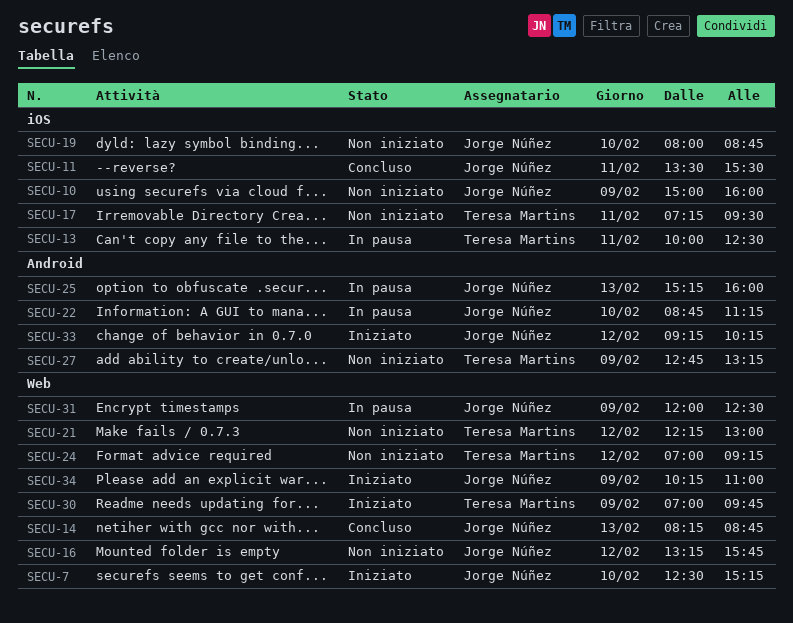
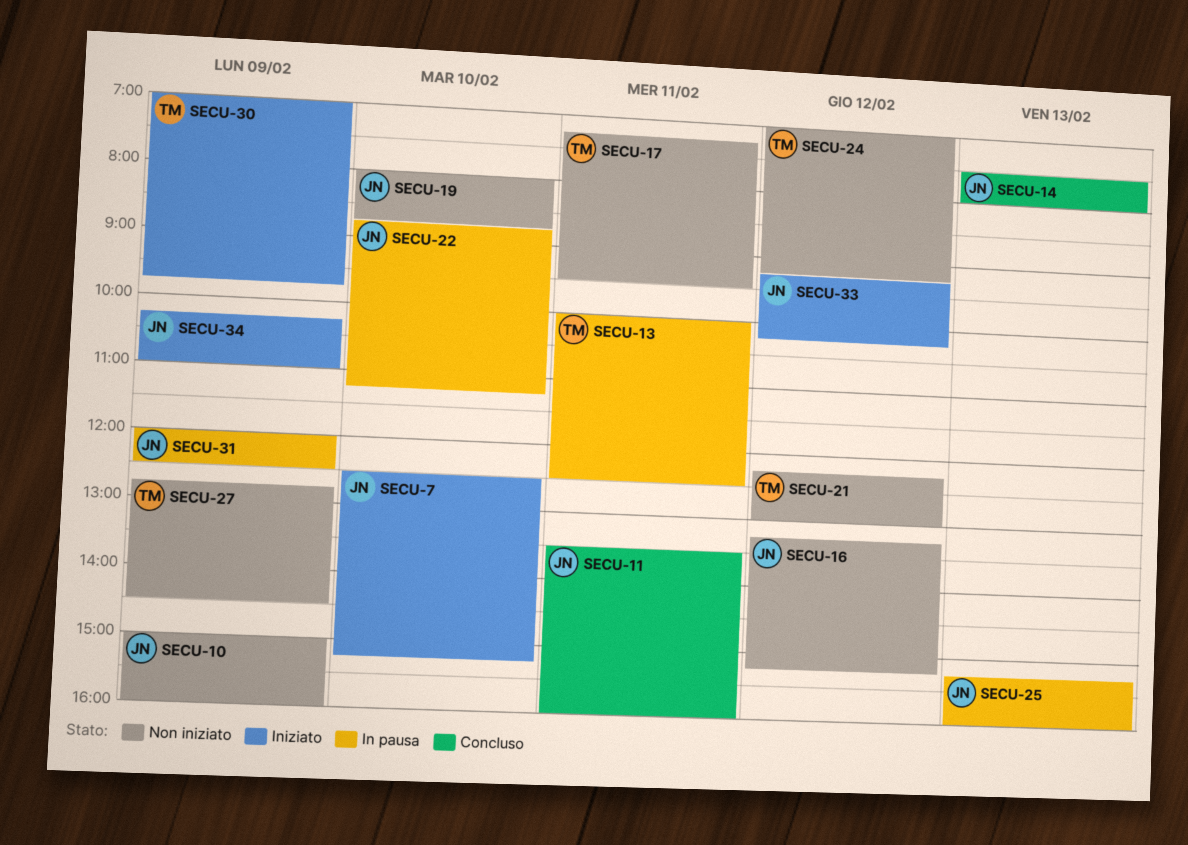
SECU-11, ends: 15:30 -> 16:00
SECU-14, begins: 08:15 -> 07:30
SECU-14, ends: 08:45 -> 08:00
SECU-16, ends: 15:45 -> 15:15
SECU-27, ends: 13:15 -> 14:30

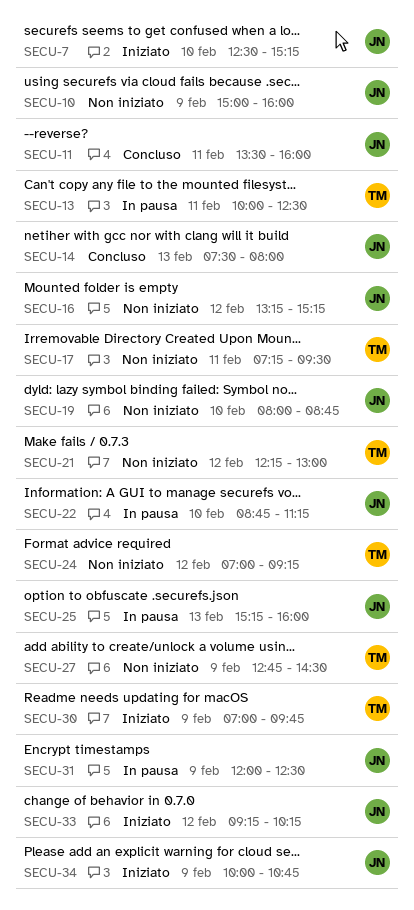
SECU-34, begins: 10:15 -> 10:00
SECU-34, ends: 11:00 -> 10:45

